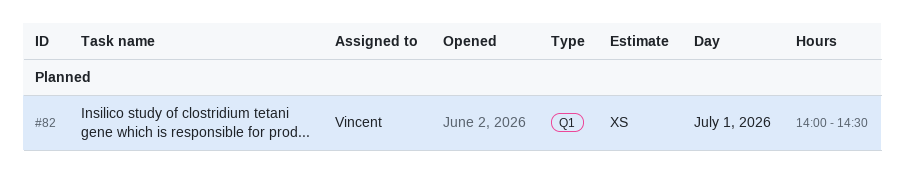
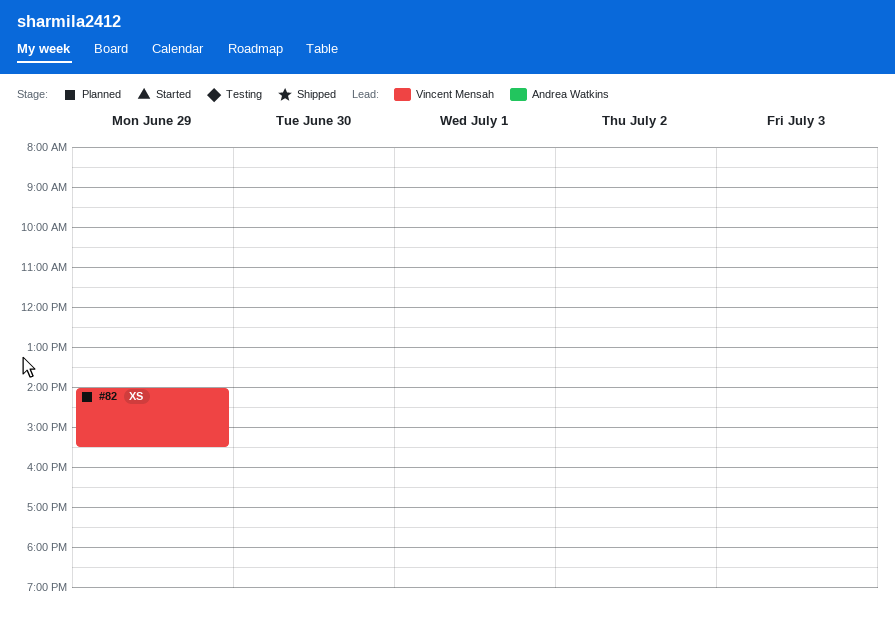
#82, day: Jul 1 -> Jun 29
#82, ends: 14:30 -> 15:30

